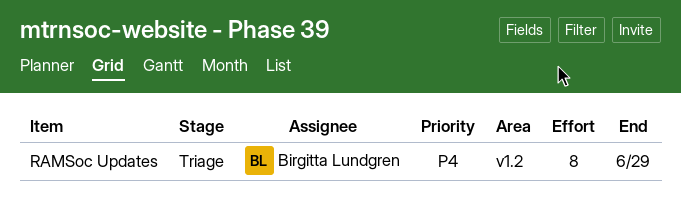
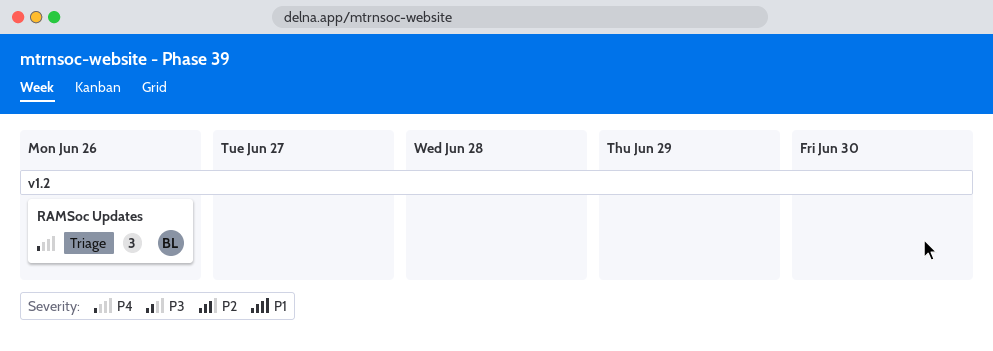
RAMSoc Updates, estimate: 8 -> 3
RAMSoc Updates, due: Jun 29 -> Jun 26

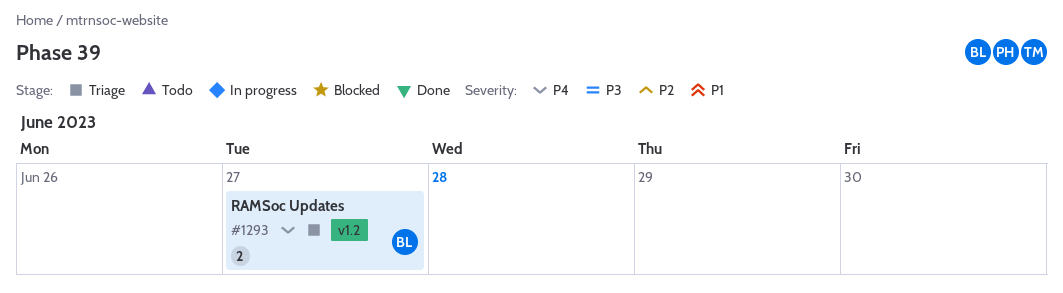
RAMSoc Updates, estimate: 3 -> 2
RAMSoc Updates, due: Jun 26 -> Jun 27

